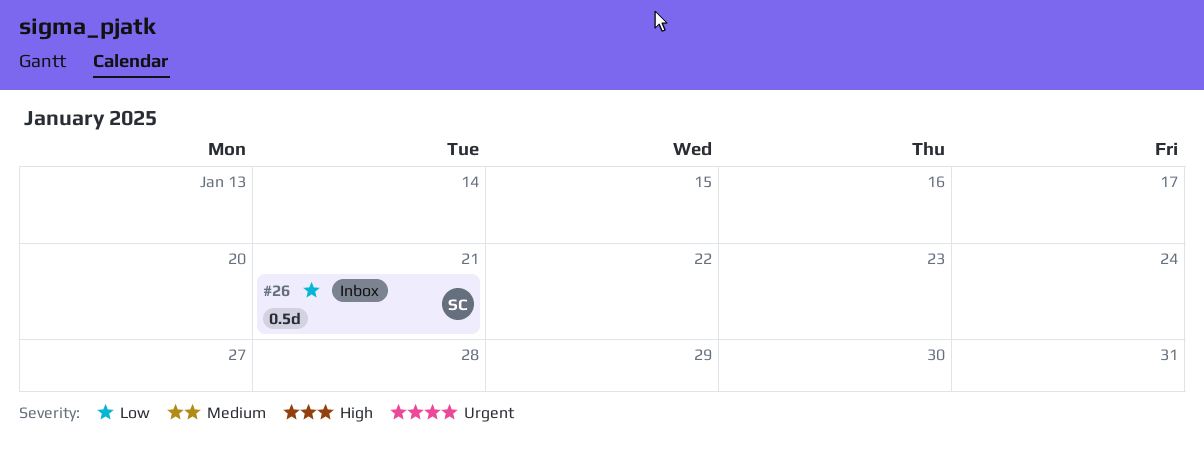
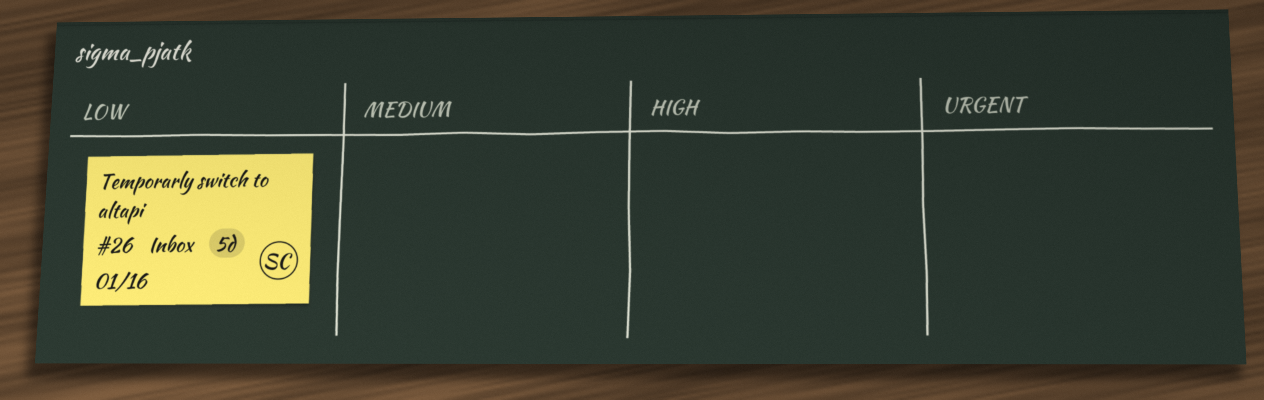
#26, estimate: 0.5d -> 5d
#26, due: Jan 21 -> Jan 16

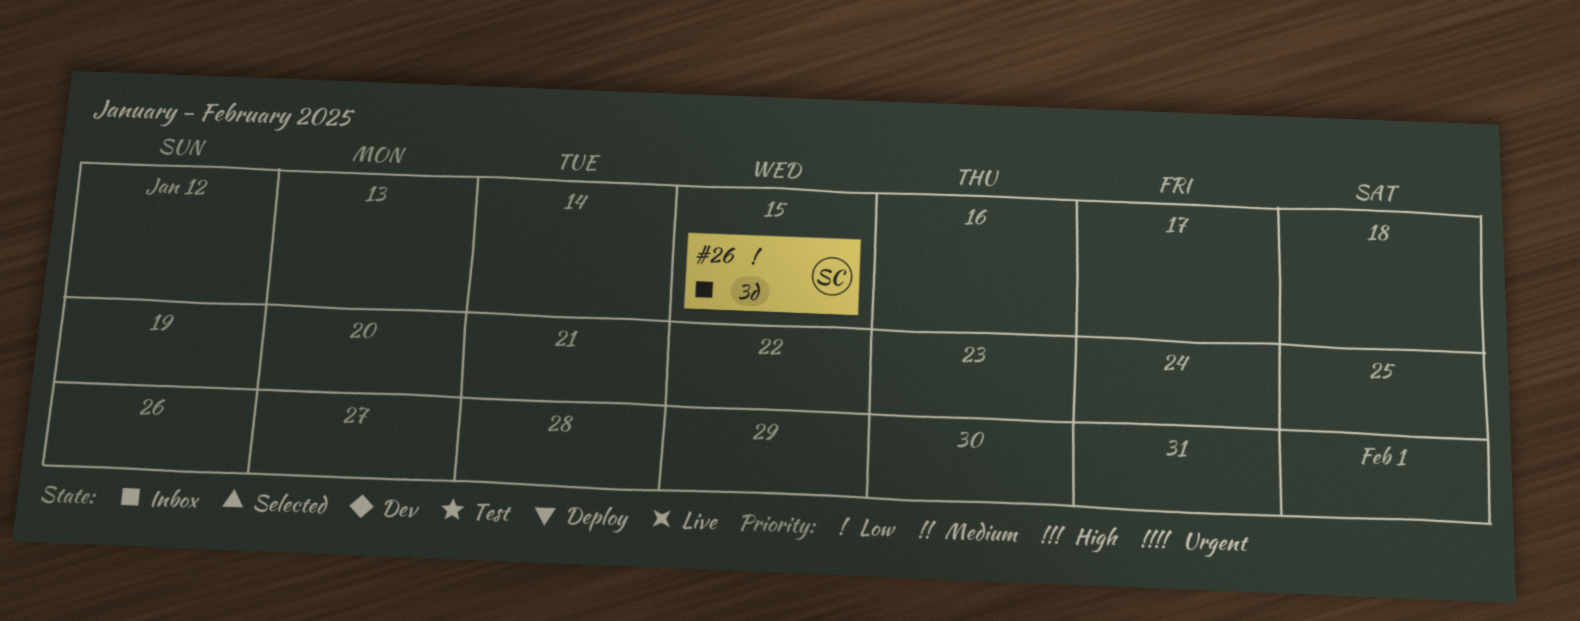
#26, estimate: 5d -> 3d
#26, due: Jan 16 -> Jan 15

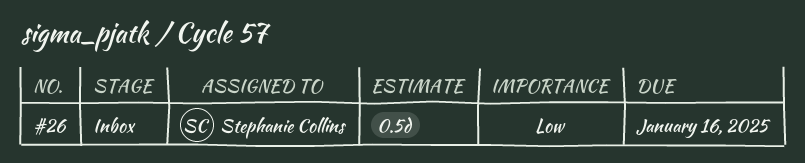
#26, estimate: 3d -> 0.5d
#26, due: Jan 15 -> Jan 16

